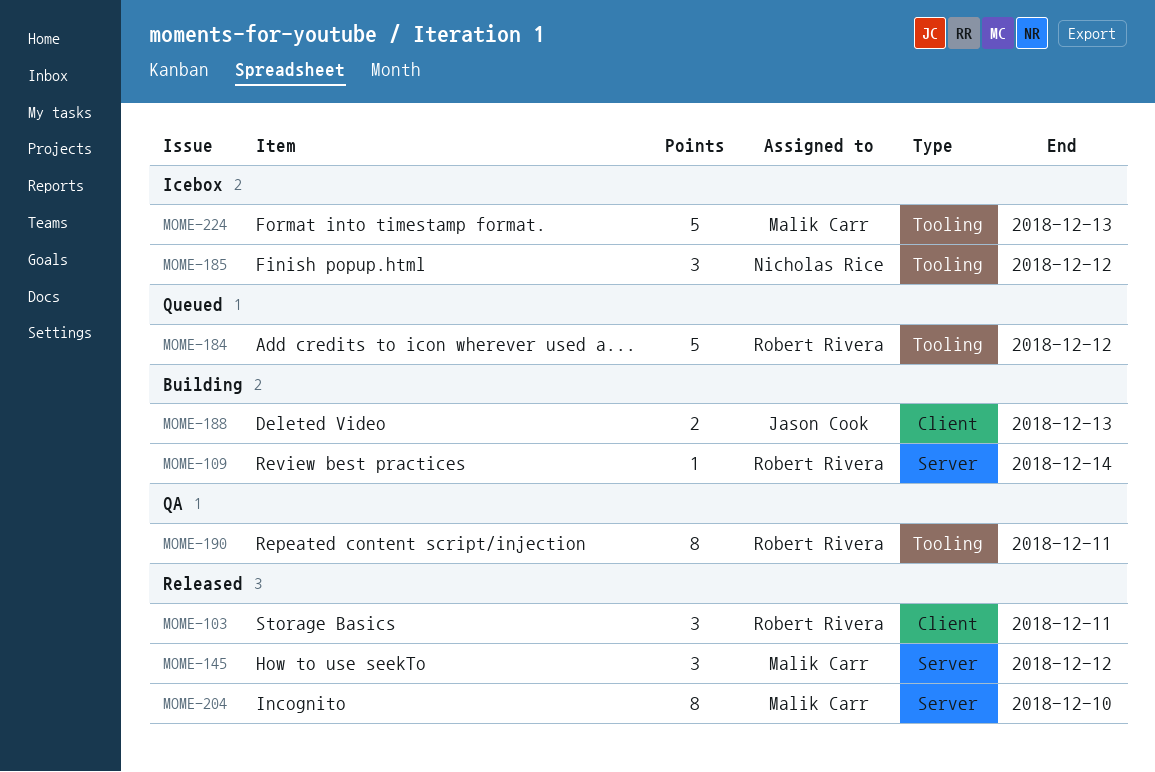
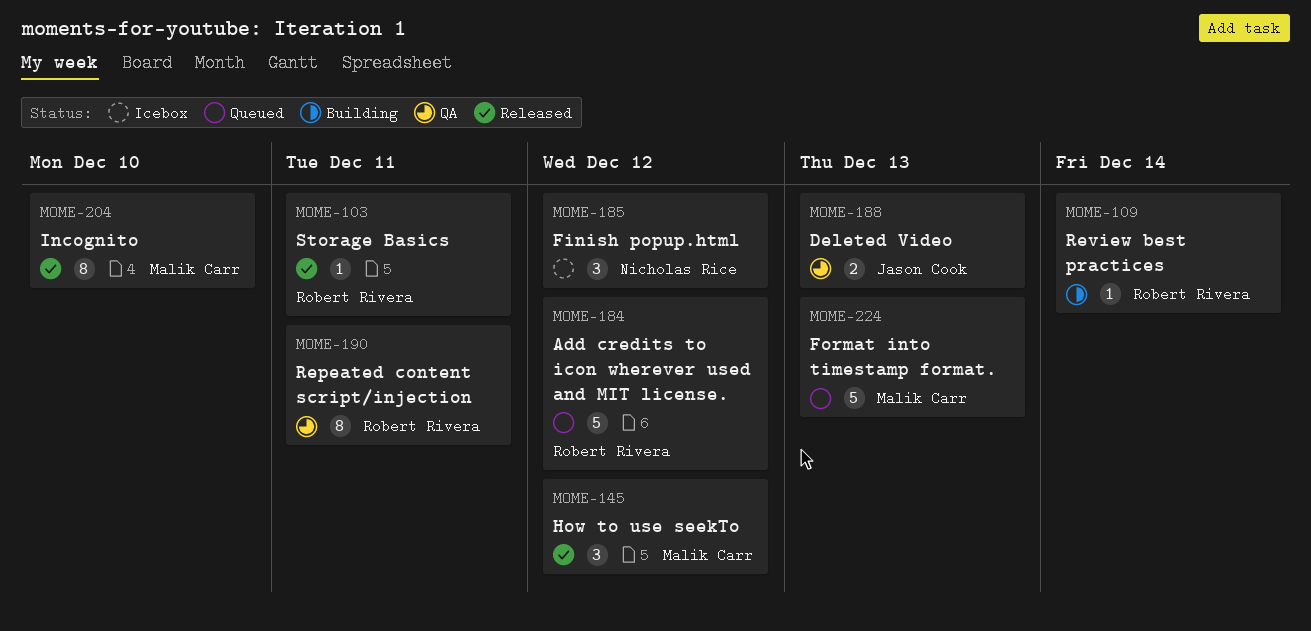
MOME-103, estimate: 3 -> 1
MOME-188, status: Building -> QA
MOME-224, status: Icebox -> Queued

